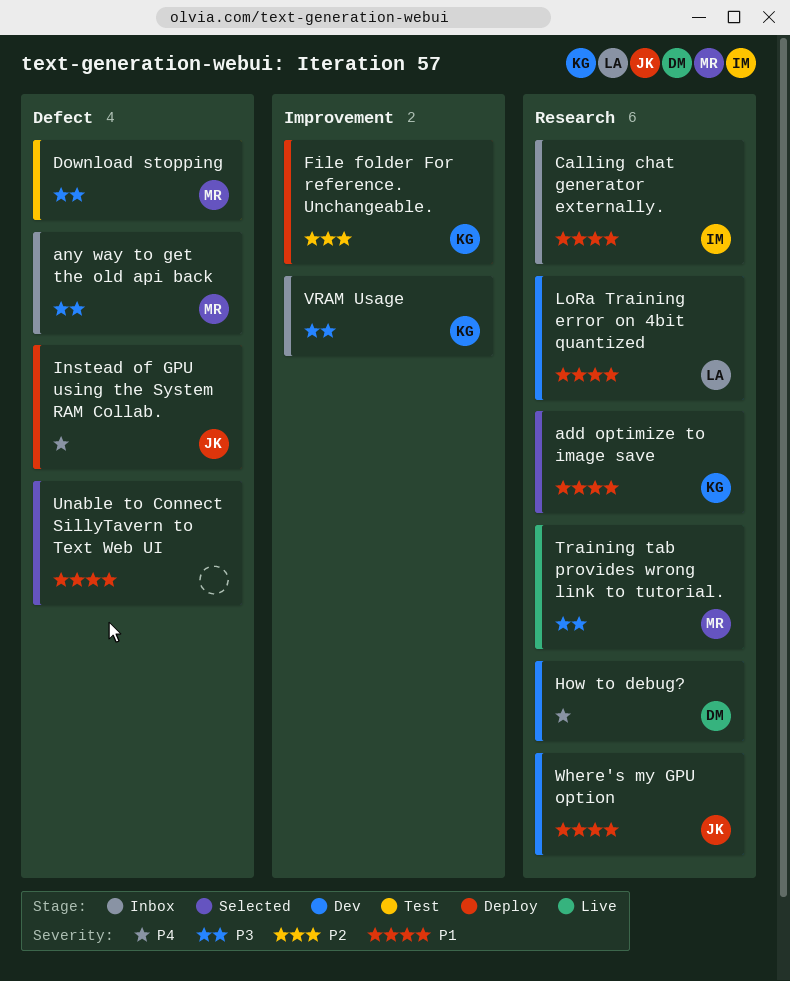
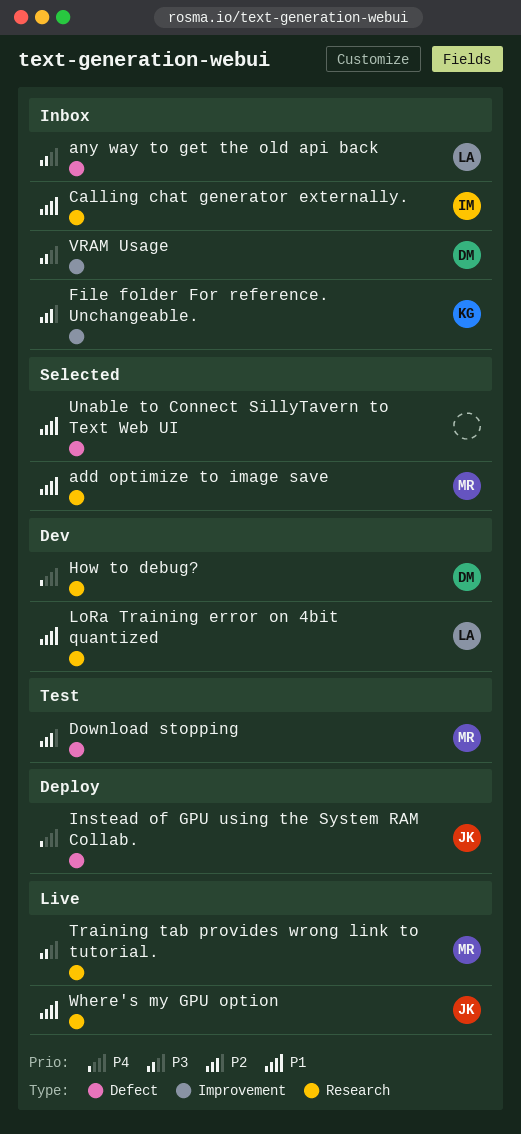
add optimize to image save, owner: KG -> MR
any way to get the old api back, owner: MR -> LA
Download stopping, priority: P3 -> P2
File folder For reference. Unchangeable., status: Deploy -> Inbox
VRAM Usage, owner: KG -> DM
Where's my GPU option, status: Dev -> Live

